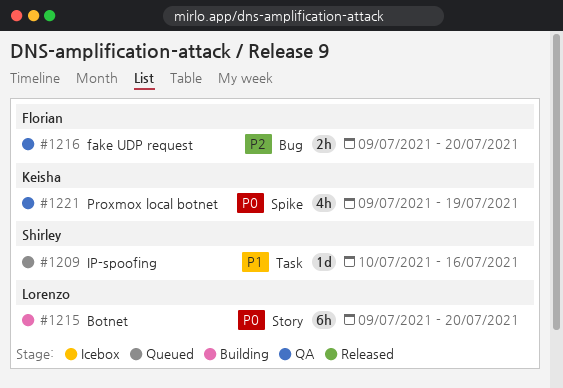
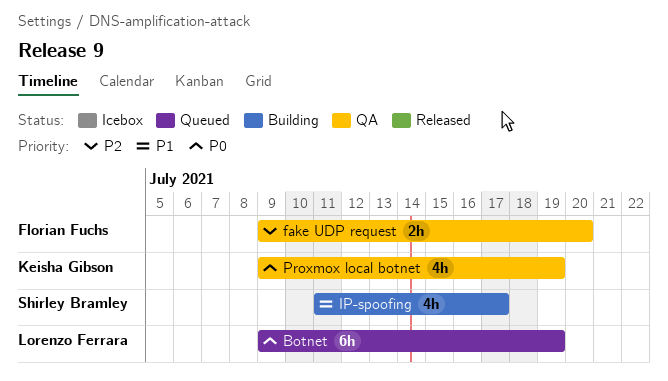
Botnet, status: Building -> Queued
Botnet, due: Jul 20 -> Jul 19
IP-spoofing, status: Queued -> Building
IP-spoofing, estimate: 1d -> 4h
IP-spoofing, start: Jul 10 -> Jul 11
IP-spoofing, due: Jul 16 -> Jul 17

